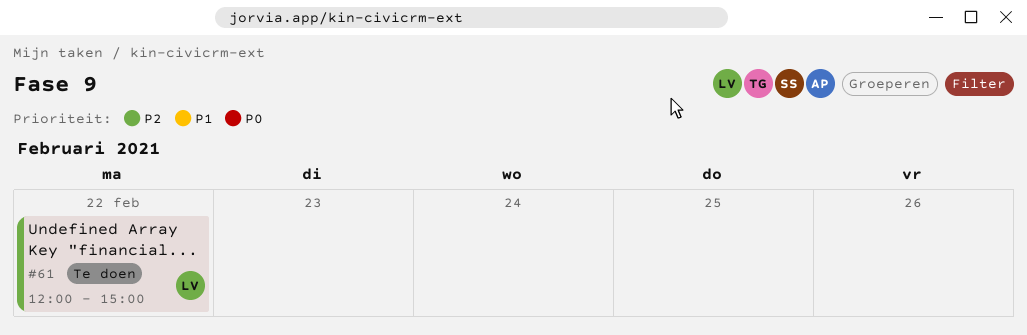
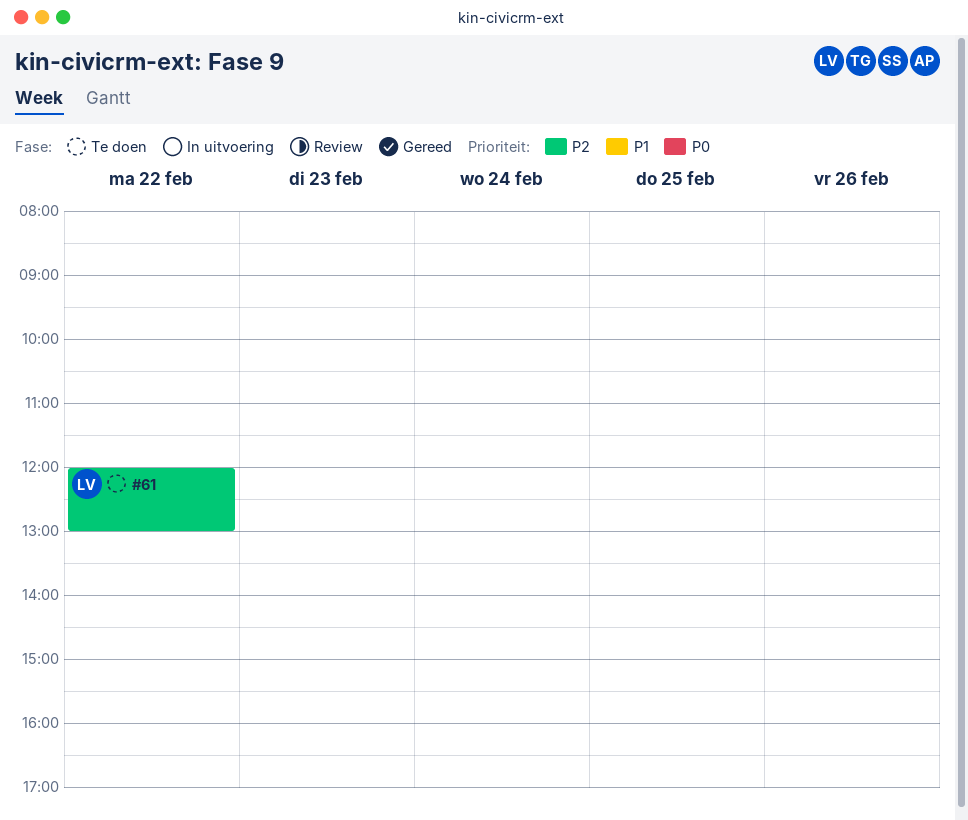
#61, ends: 15:00 -> 13:00

